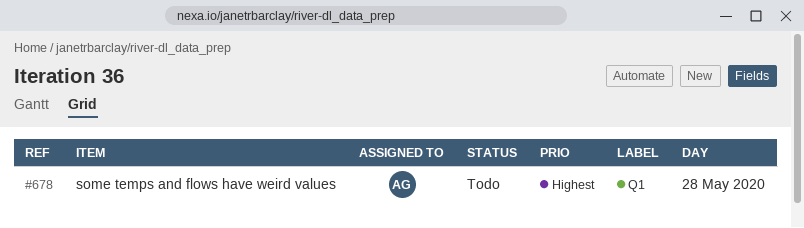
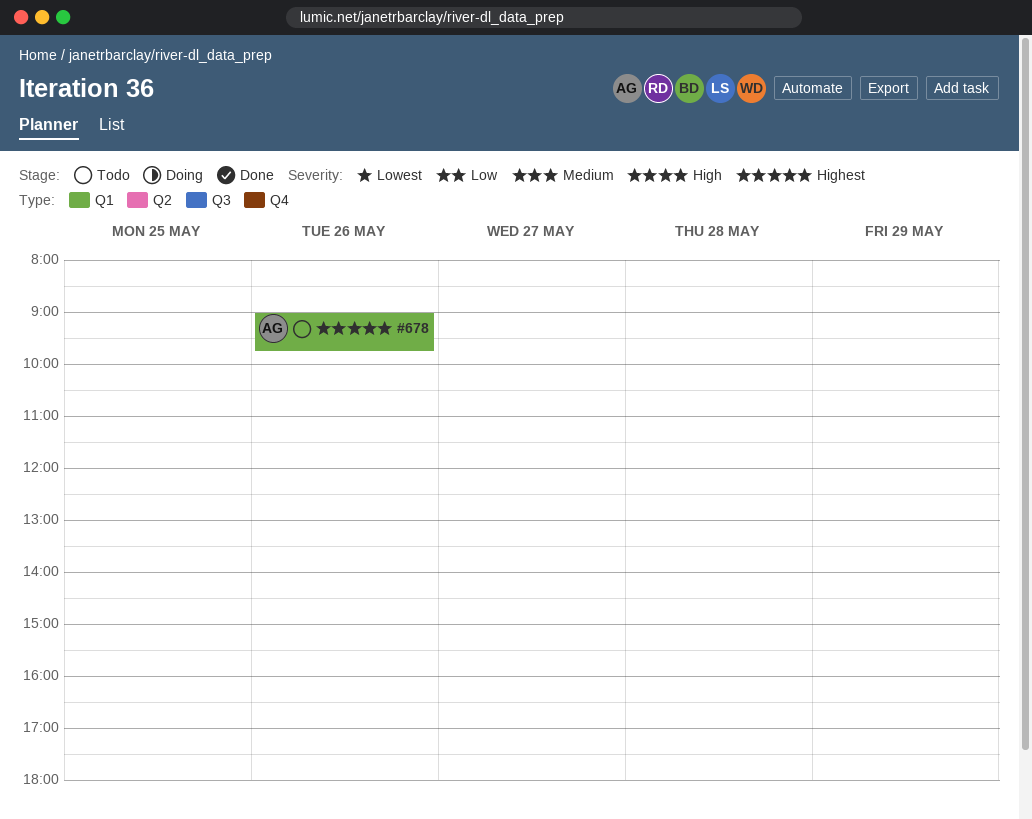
#678, day: May 28 -> May 26

